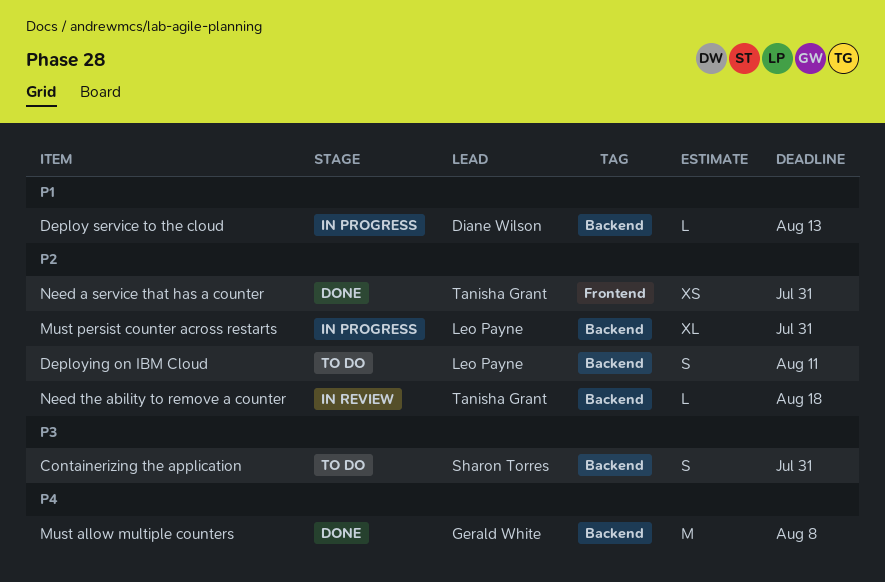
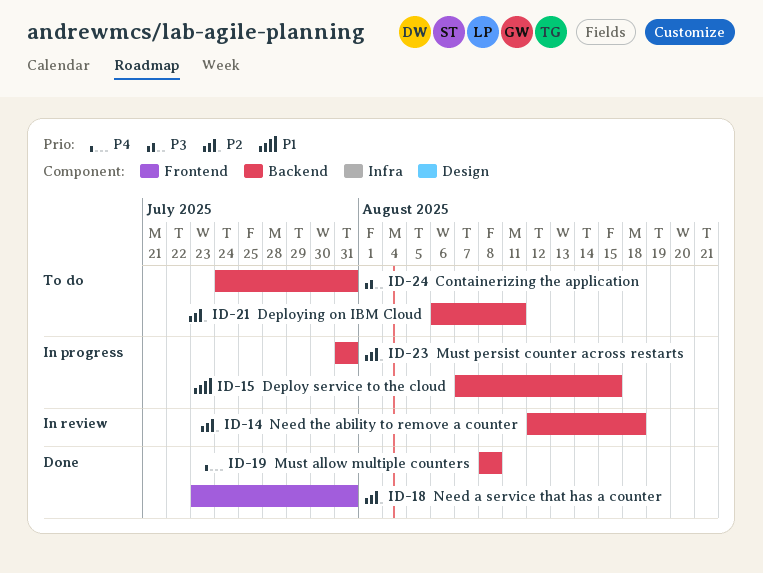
Deploy service to the cloud, due: Aug 13 -> Aug 15

